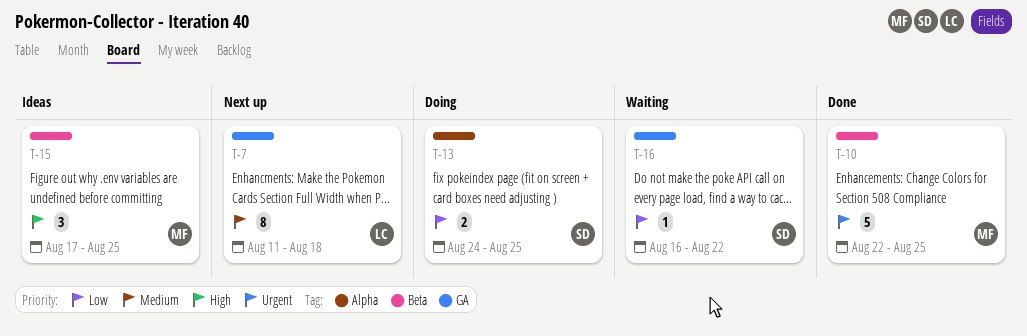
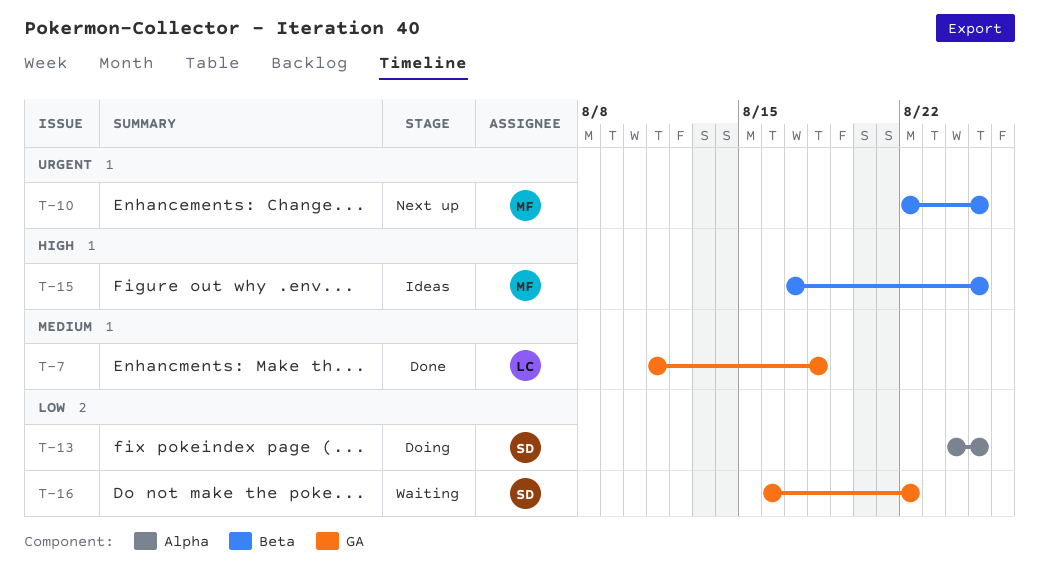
T-7, status: Next up -> Done
T-10, status: Done -> Next up

